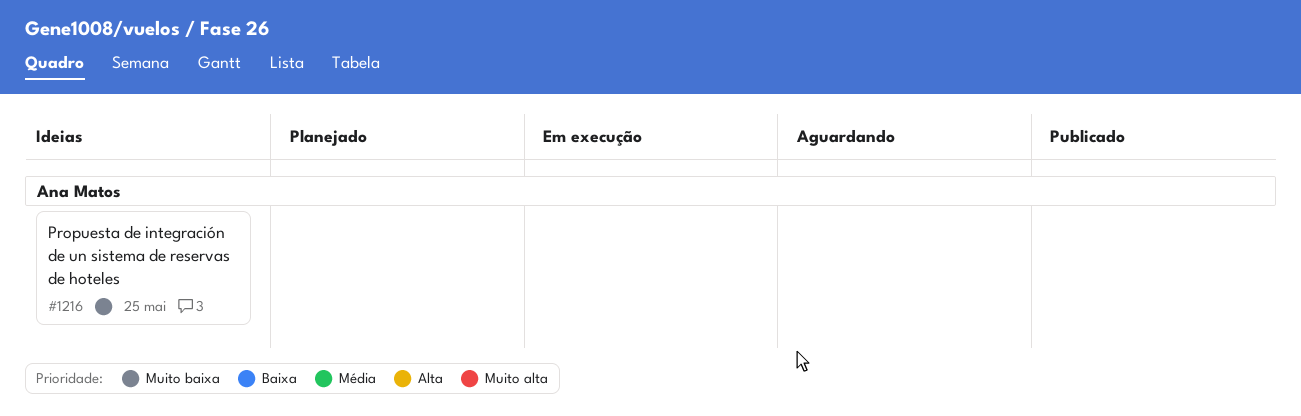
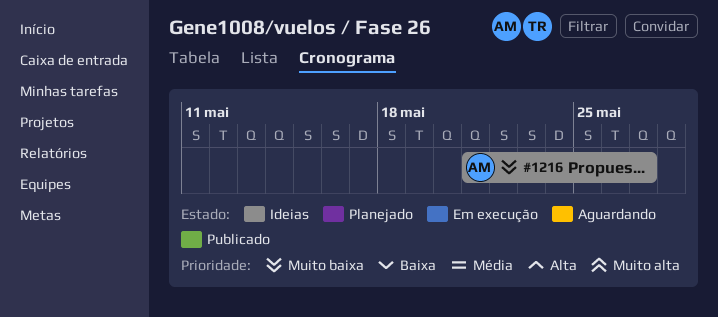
#1216, due: May 25 -> May 27

